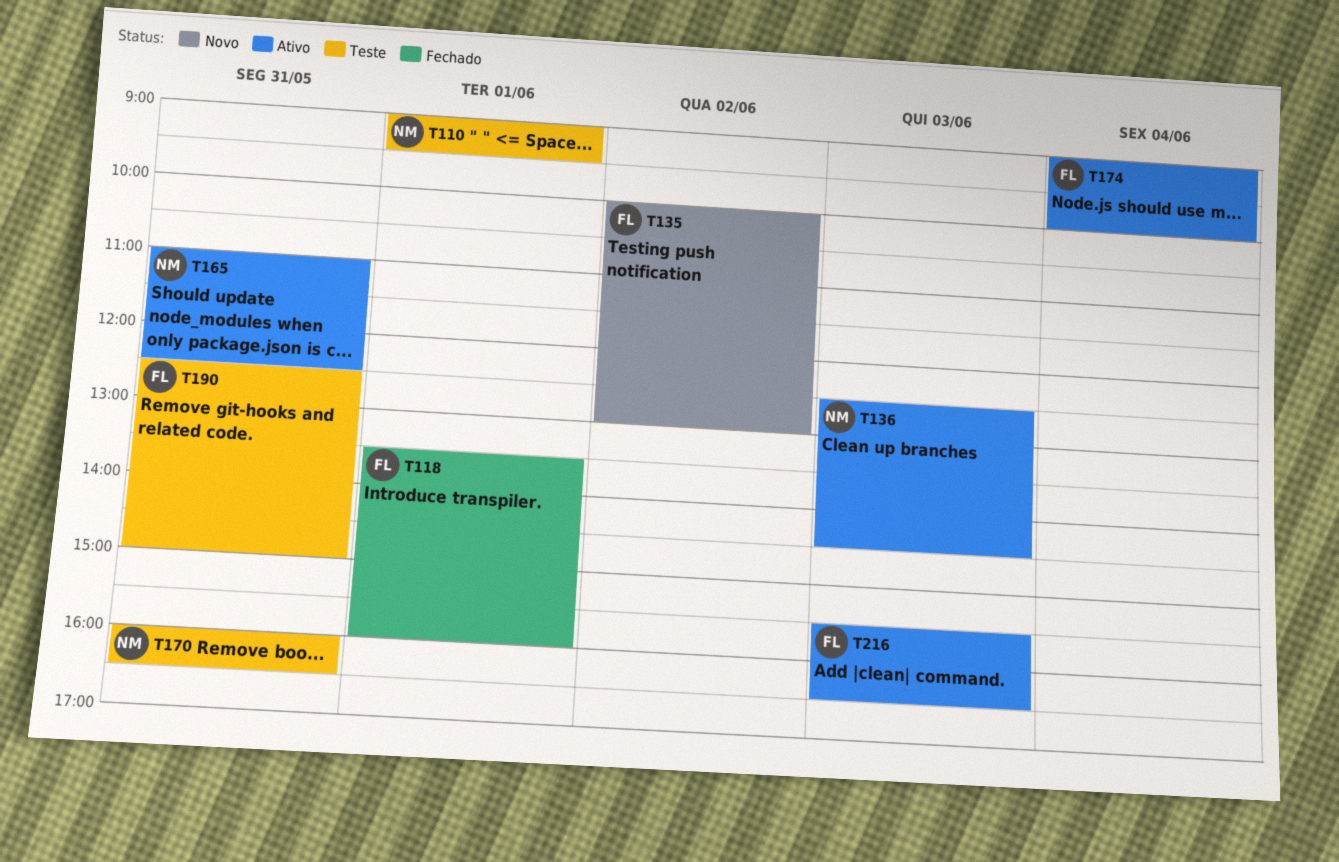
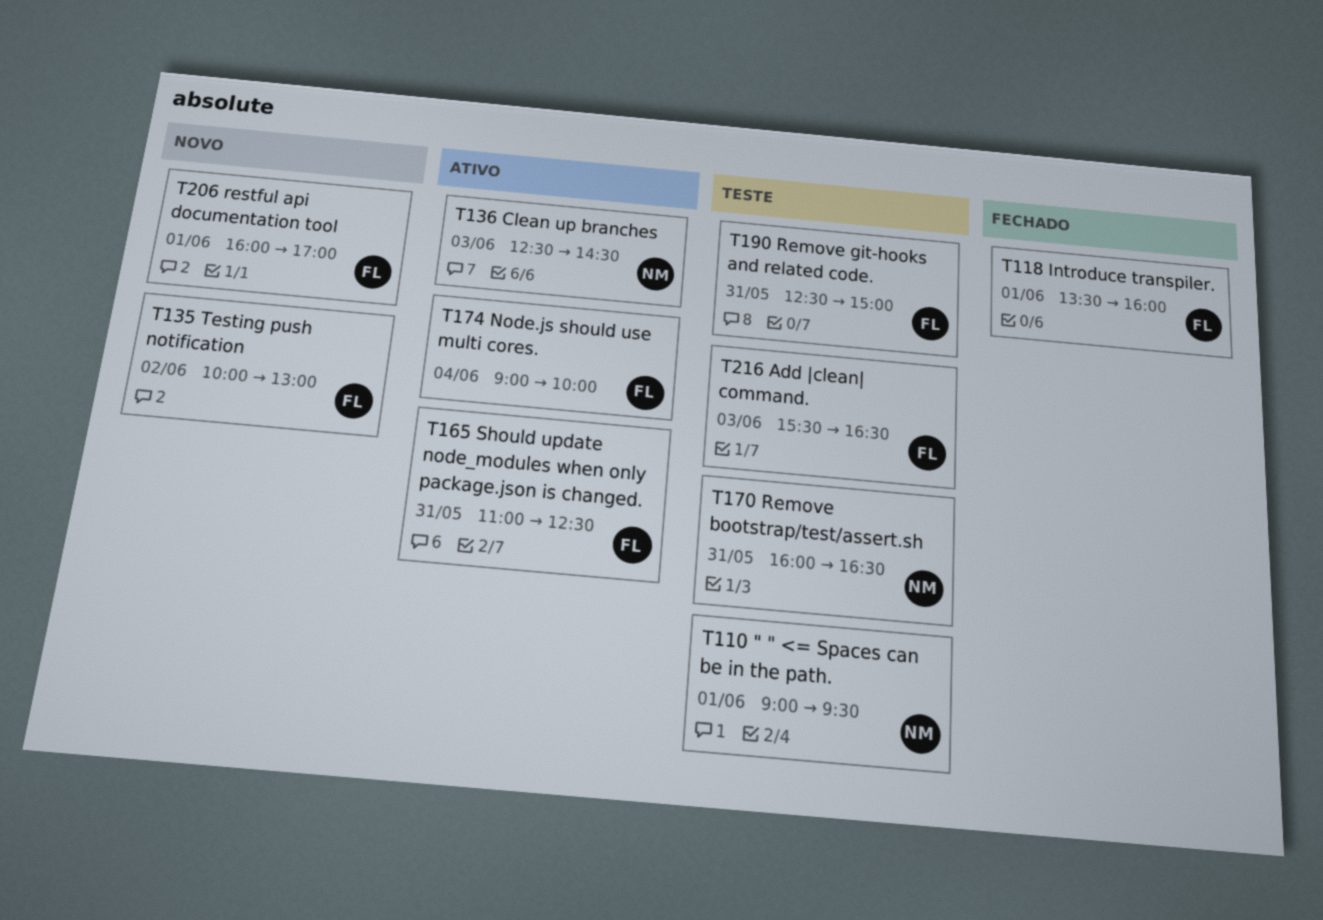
T165, owner: NM -> FL
T206: none -> present
T216, status: Ativo -> Teste

